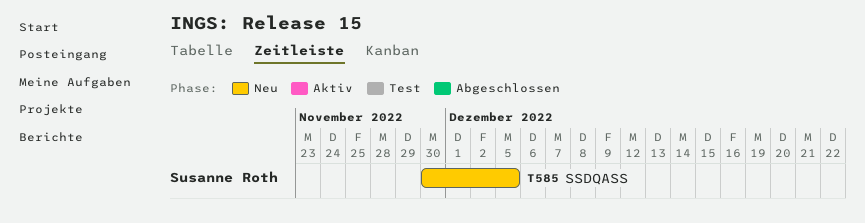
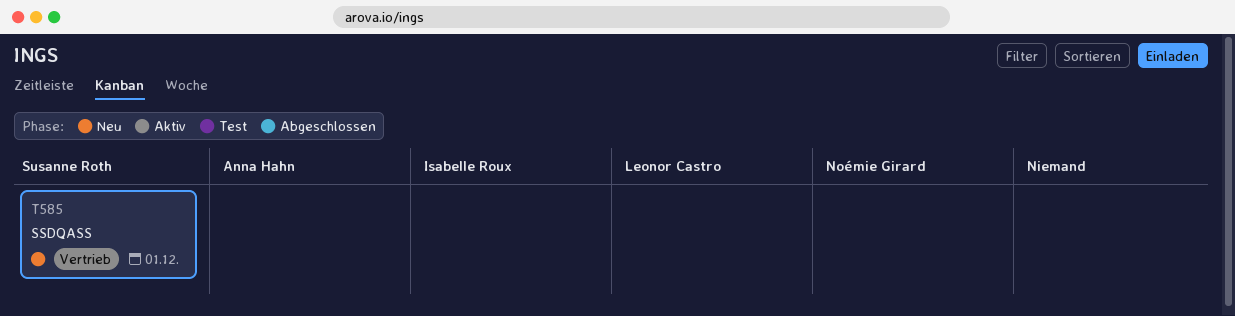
T585, due: Dec 5 -> Dec 1

